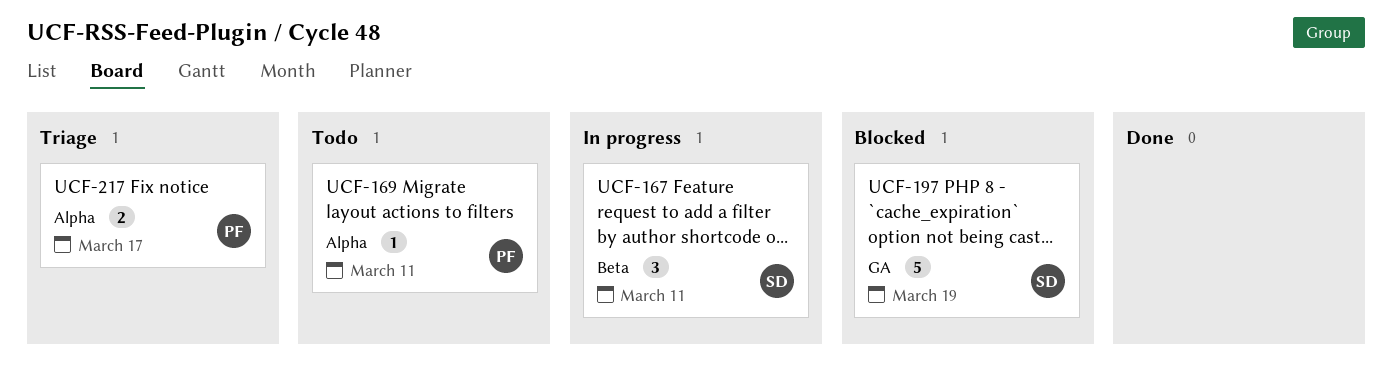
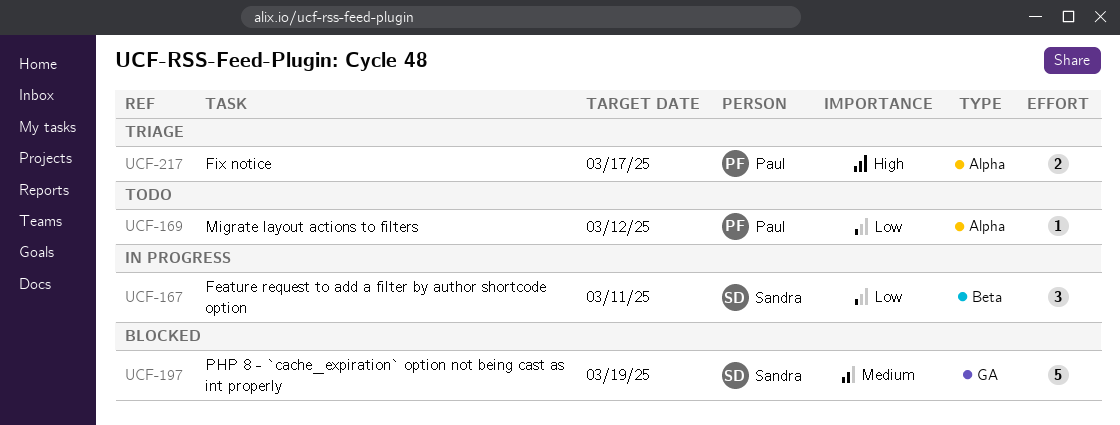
UCF-169, due: Mar 11 -> Mar 12

